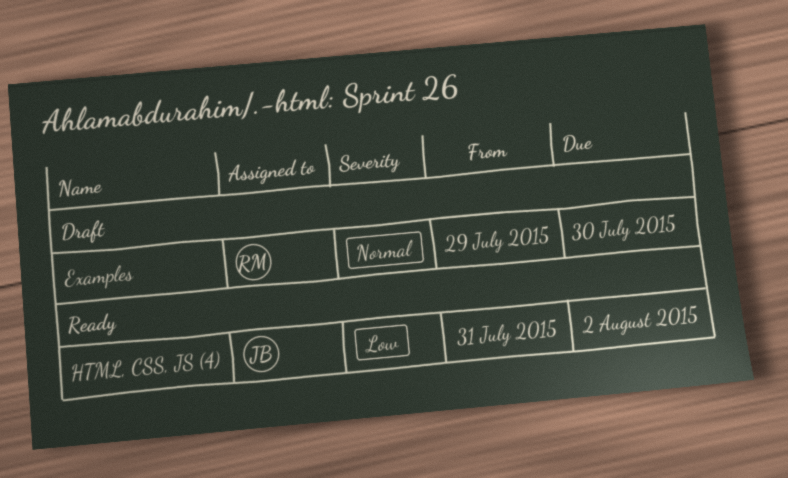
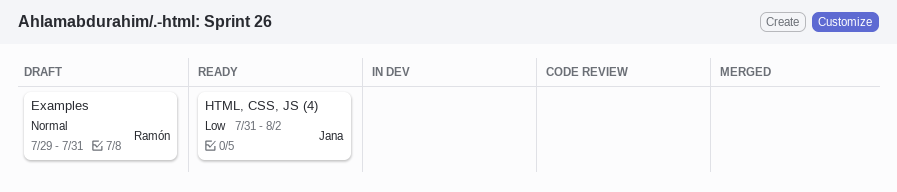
Examples, due: Jul 30 -> Jul 31

